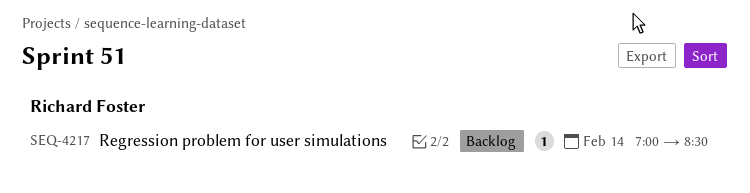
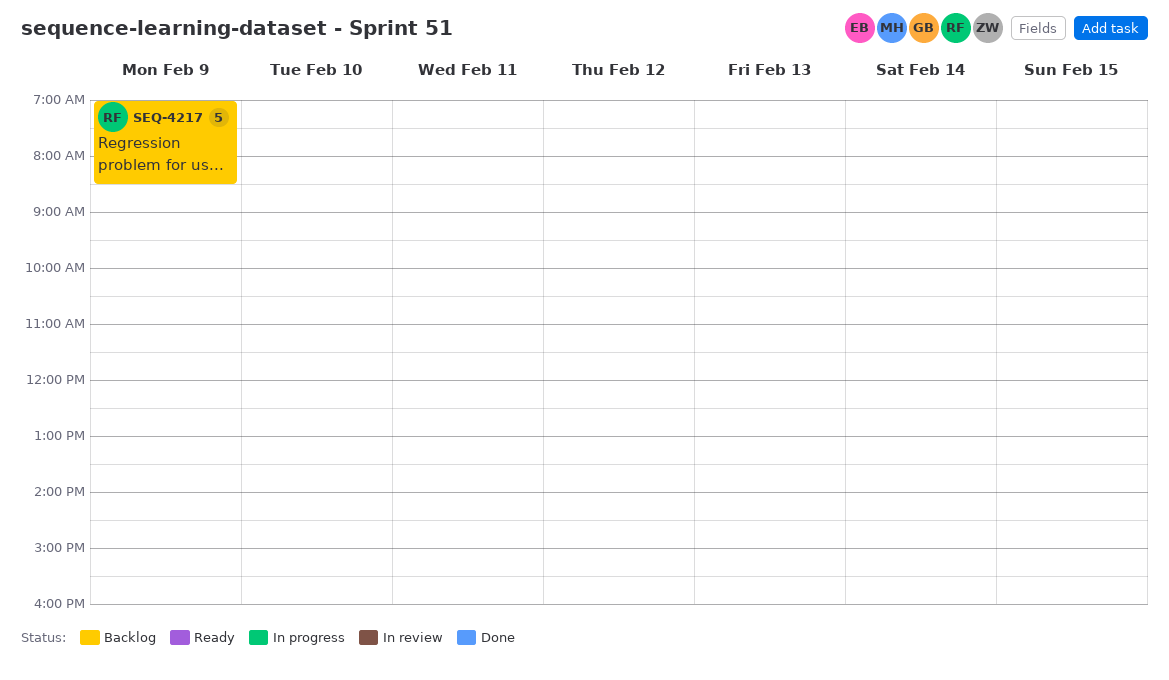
SEQ-4217, estimate: 1 -> 5
SEQ-4217, day: Feb 14 -> Feb 9

